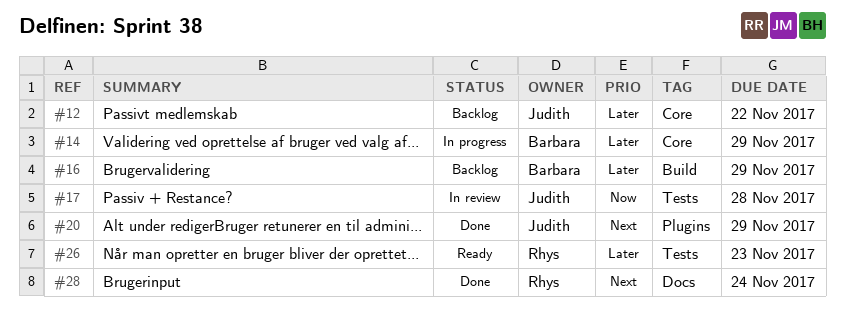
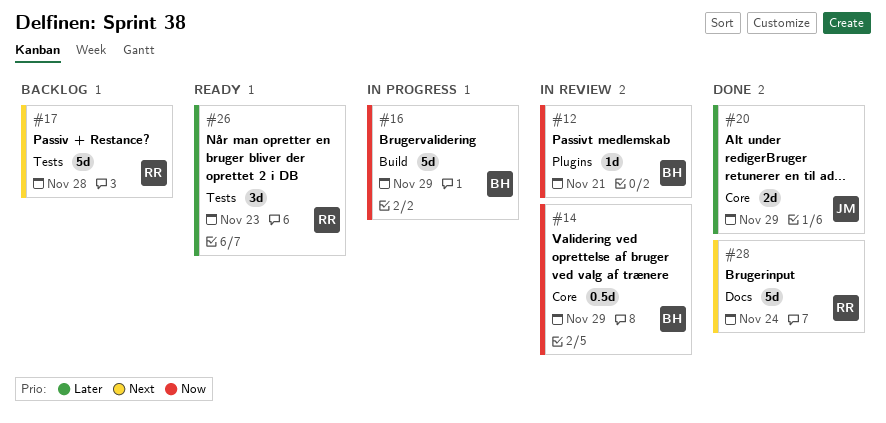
#12, status: Backlog -> In review
#12, owner: Judith -> Barbara
#12, priority: Later -> Now
#12, label: Core -> Plugins
#12, due: Nov 22 -> Nov 21
#14, status: In progress -> In review
#14, priority: Later -> Now
#16, status: Backlog -> In progress
#16, priority: Later -> Now
#17, status: In review -> Backlog
#17, owner: Judith -> Rhys
#17, priority: Now -> Next
#20, priority: Next -> Later
#20, label: Plugins -> Core

